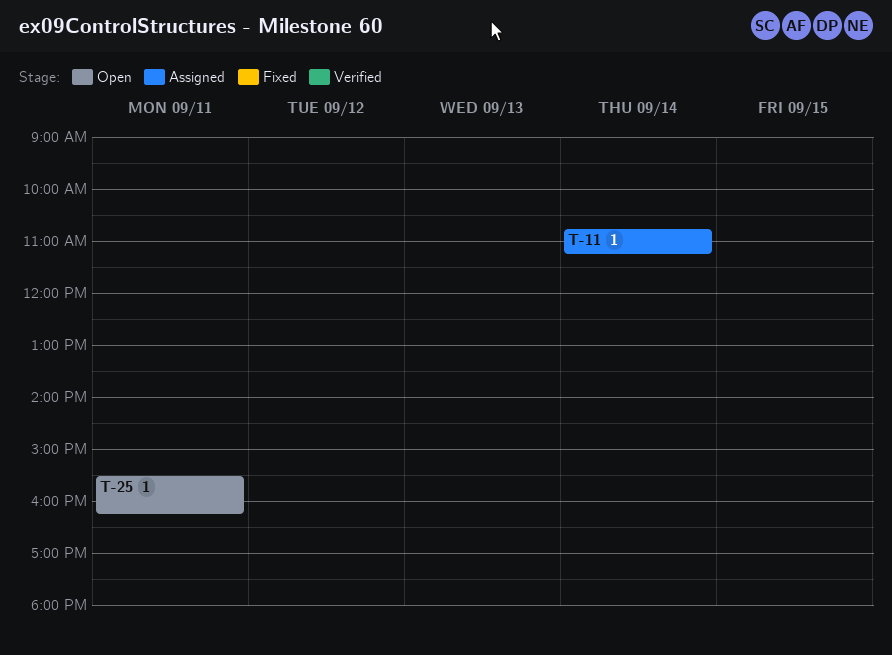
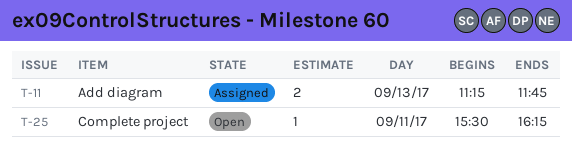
T-11, estimate: 1 -> 2
T-11, day: Sep 14 -> Sep 13
T-11, begins: 10:45 -> 11:15
T-11, ends: 11:15 -> 11:45

